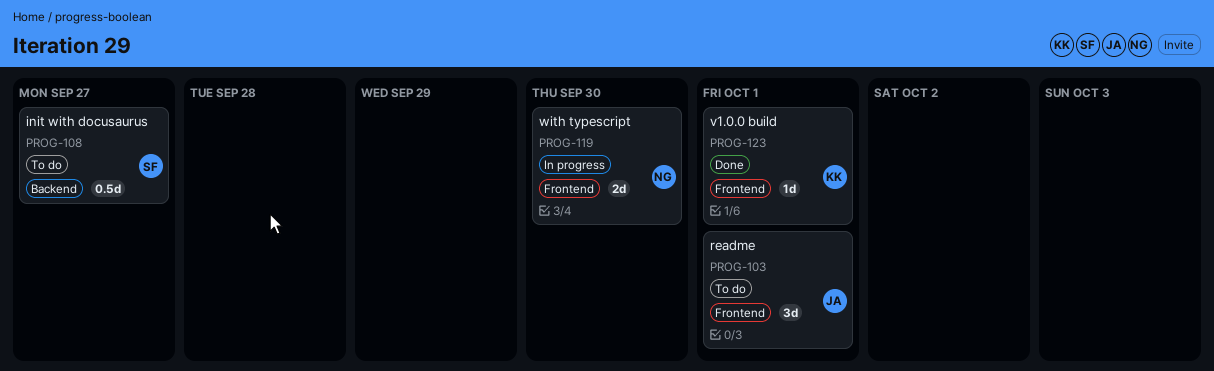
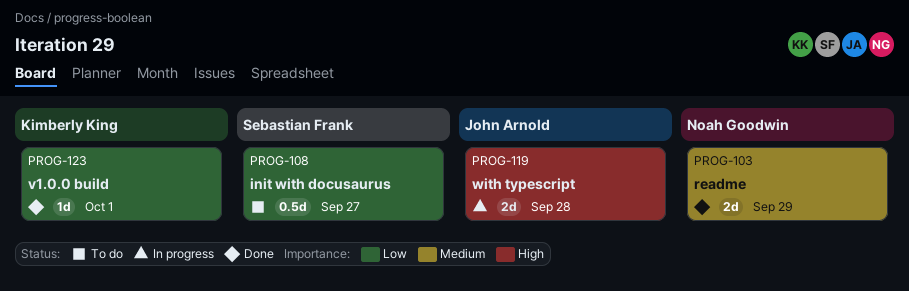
PROG-103, status: To do -> Done
PROG-103, owner: John Arnold -> Noah Goodwin
PROG-103, estimate: 3d -> 2d
PROG-103, due: Oct 1 -> Sep 29
PROG-119, owner: Noah Goodwin -> John Arnold
PROG-119, due: Sep 30 -> Sep 28

